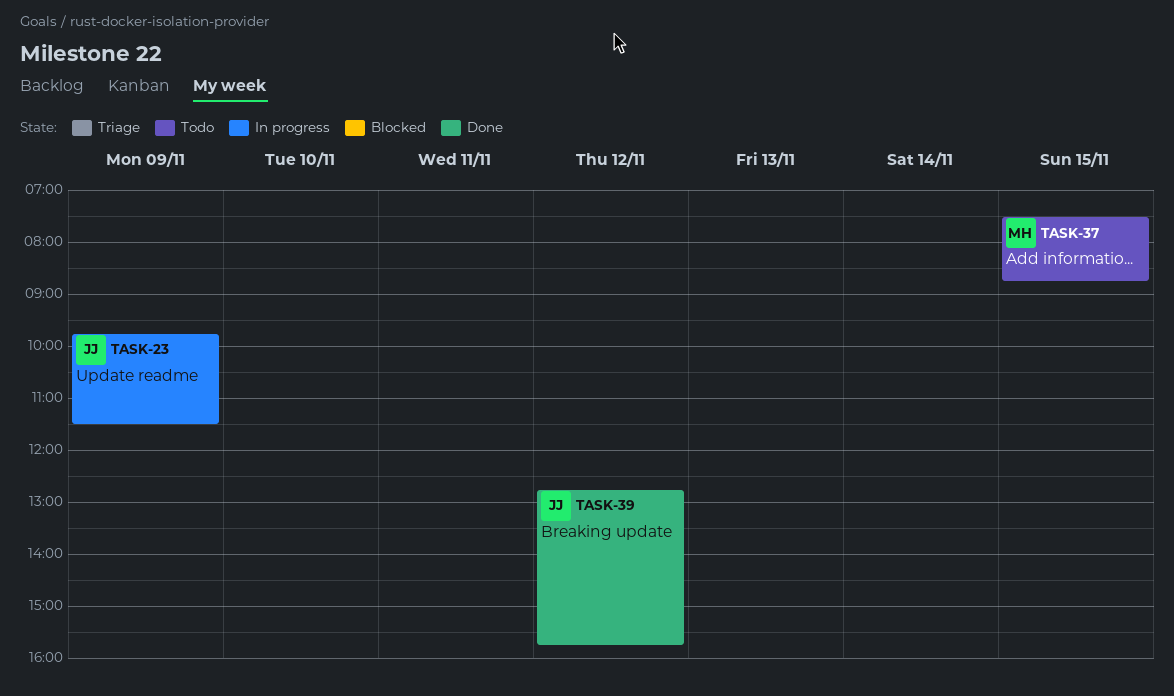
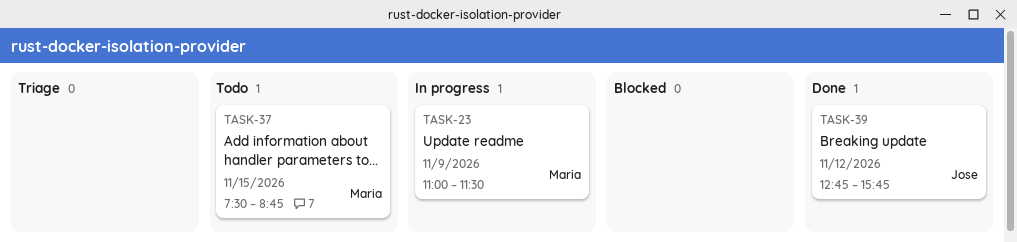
TASK-23, owner: Jose -> Maria
TASK-23, begins: 09:45 -> 11:00

